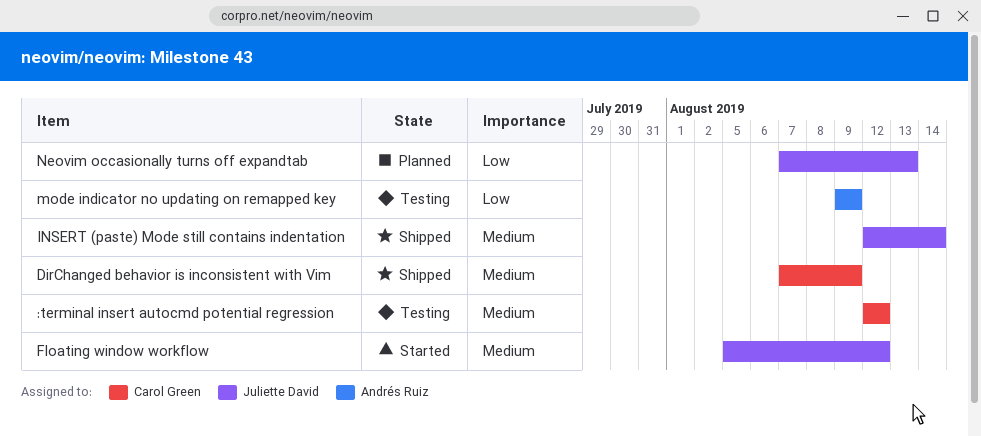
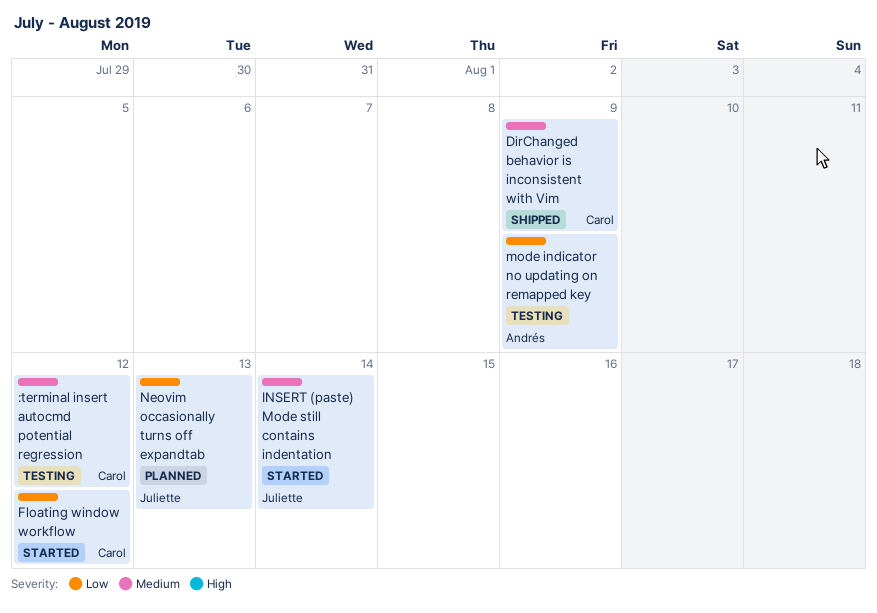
Floating window workflow, owner: Juliette David -> Carol Green
Floating window workflow, priority: Medium -> Low
INSERT (paste) Mode still contains indentation, status: Shipped -> Started

